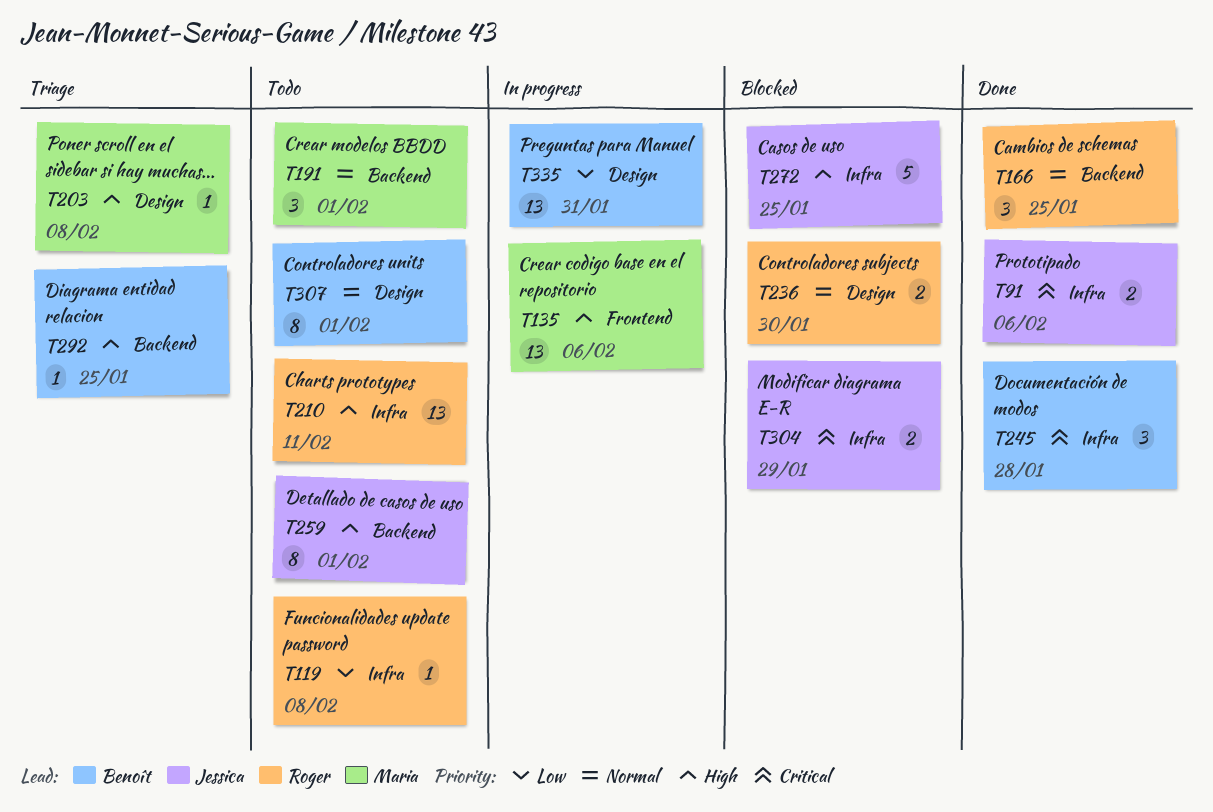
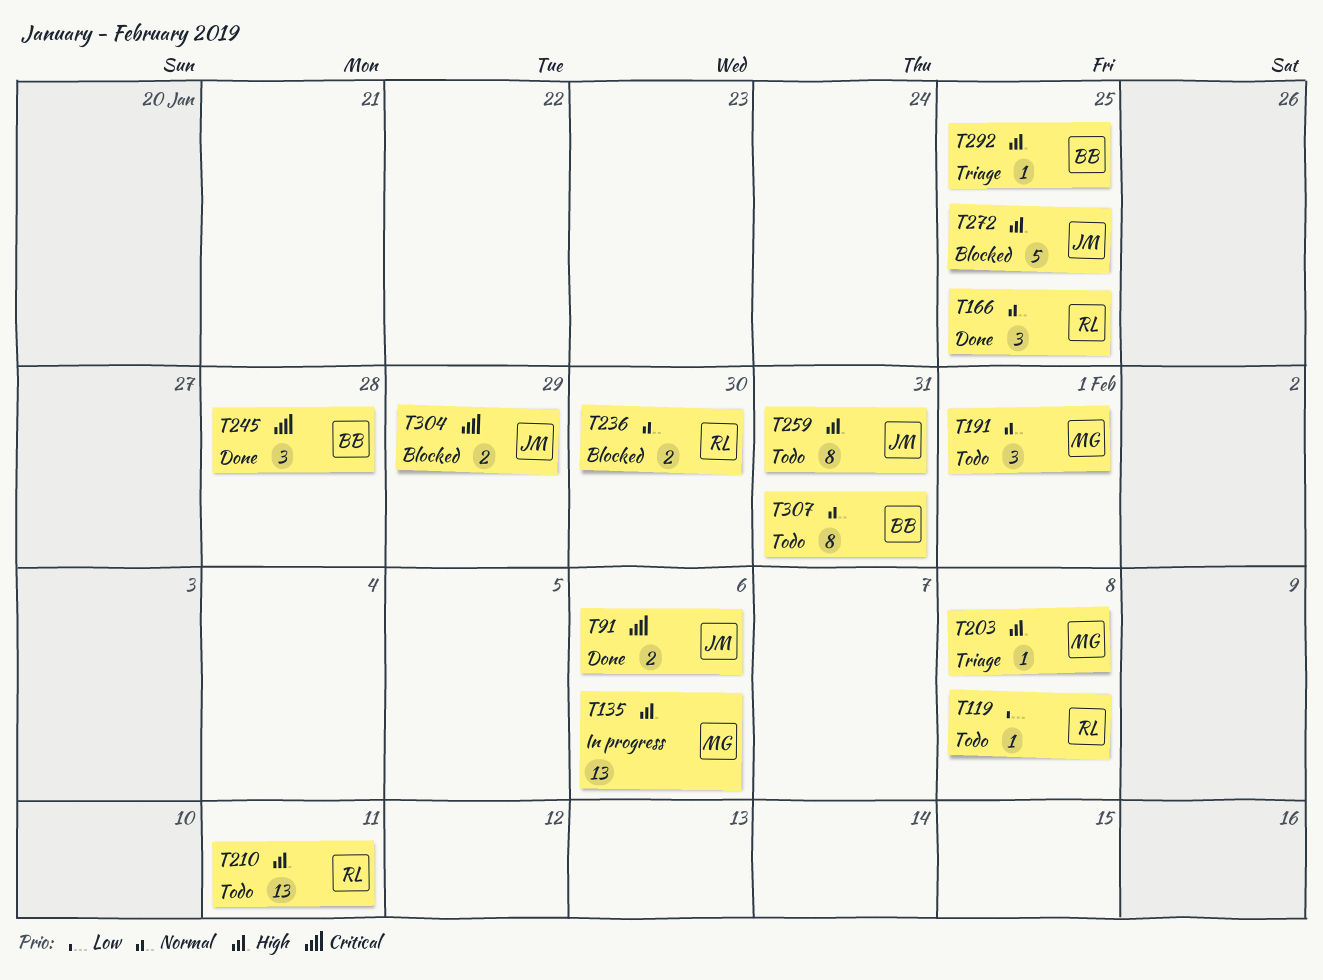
T259, due: Feb 1 -> Jan 31
T307, due: Feb 1 -> Jan 31
T335: present -> none

